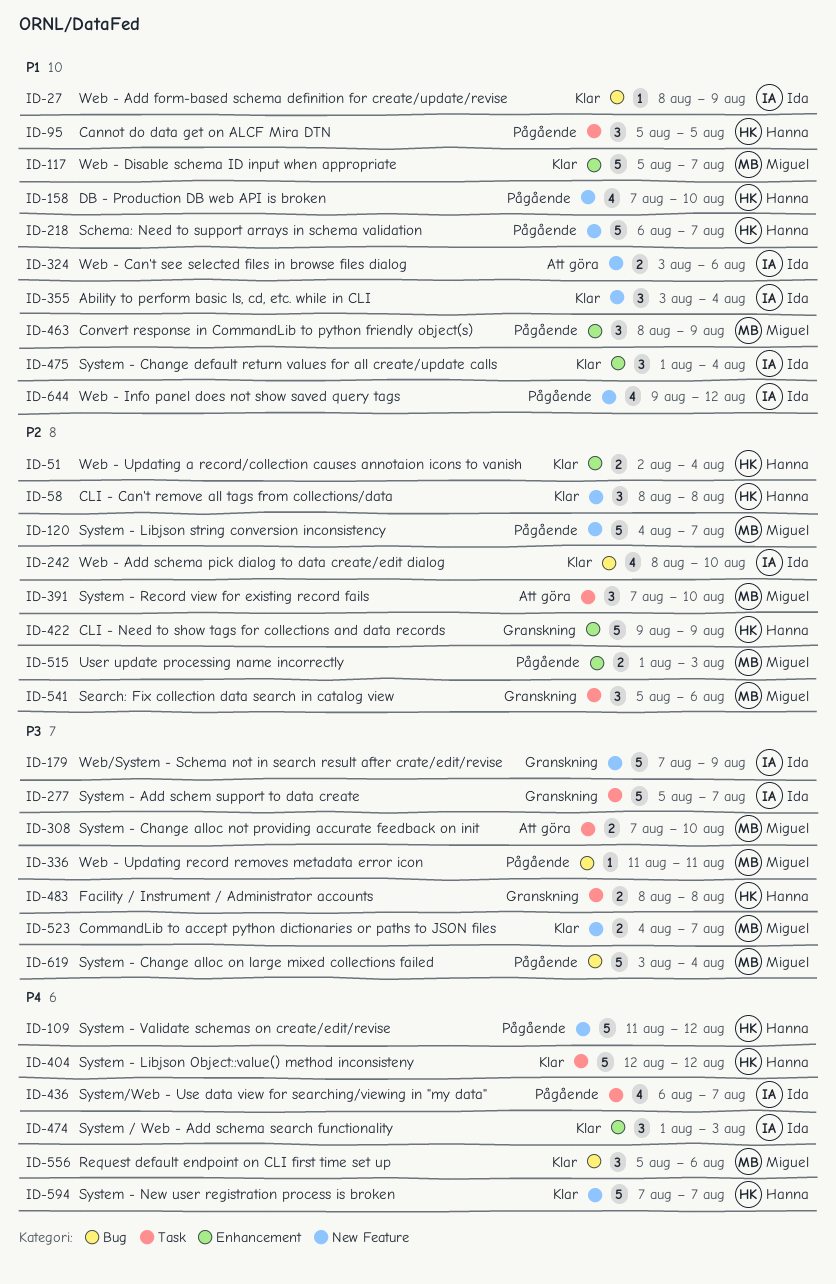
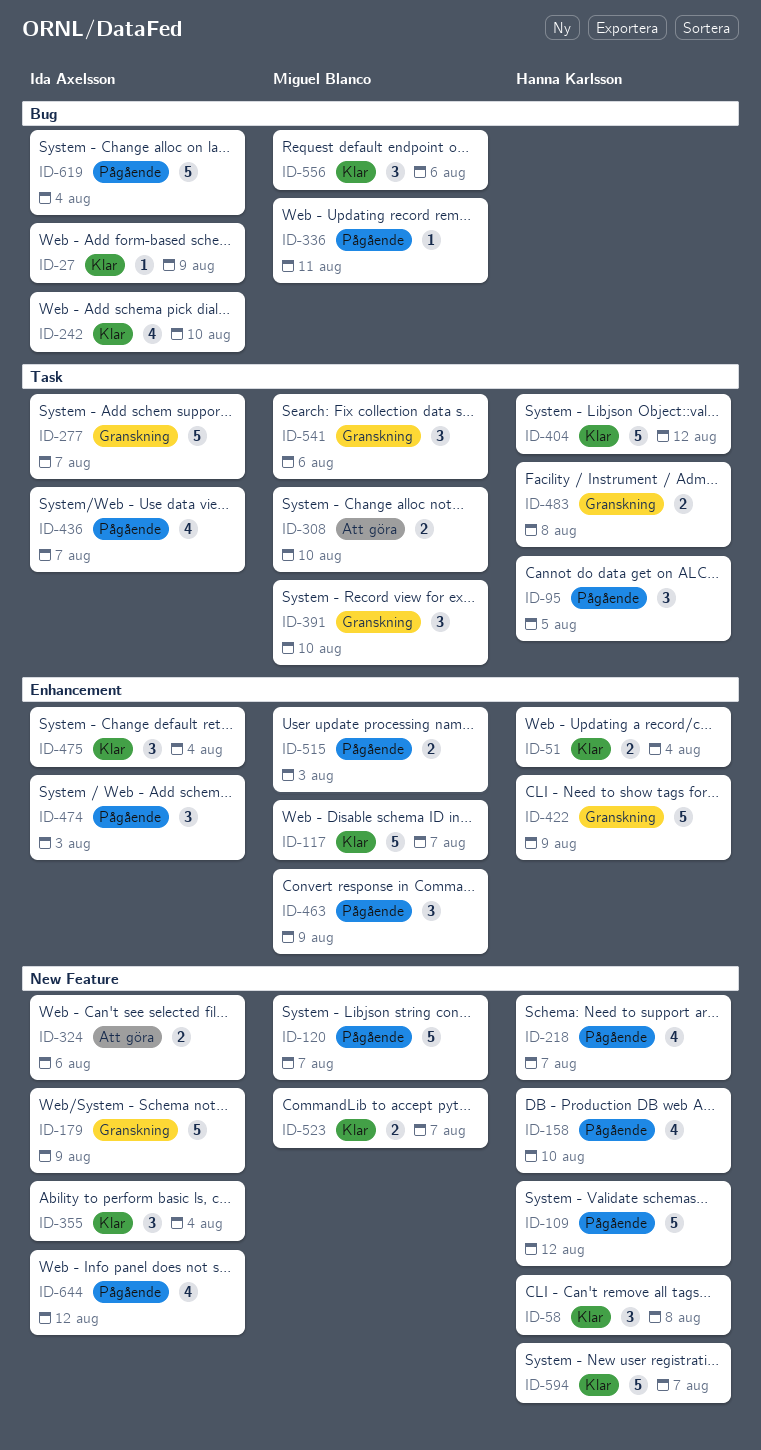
ID-218, estimate: 5 -> 4
ID-391, status: Att göra -> Granskning
ID-474, status: Klar -> Pågående
ID-619, owner: Miguel Blanco -> Ida Axelsson

